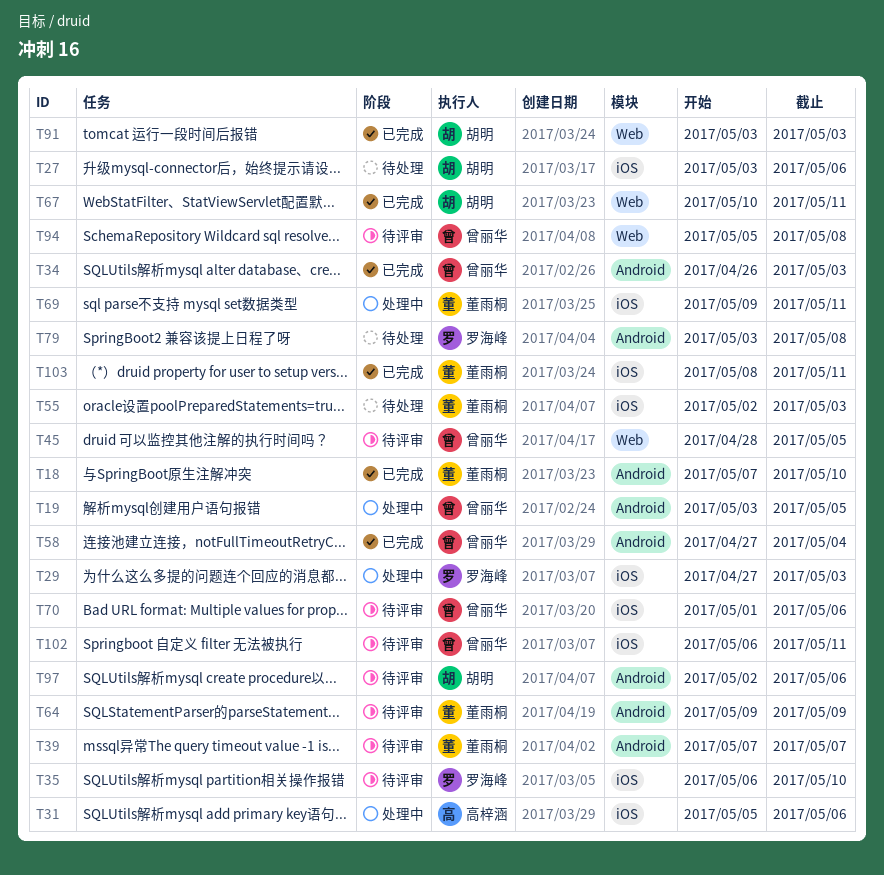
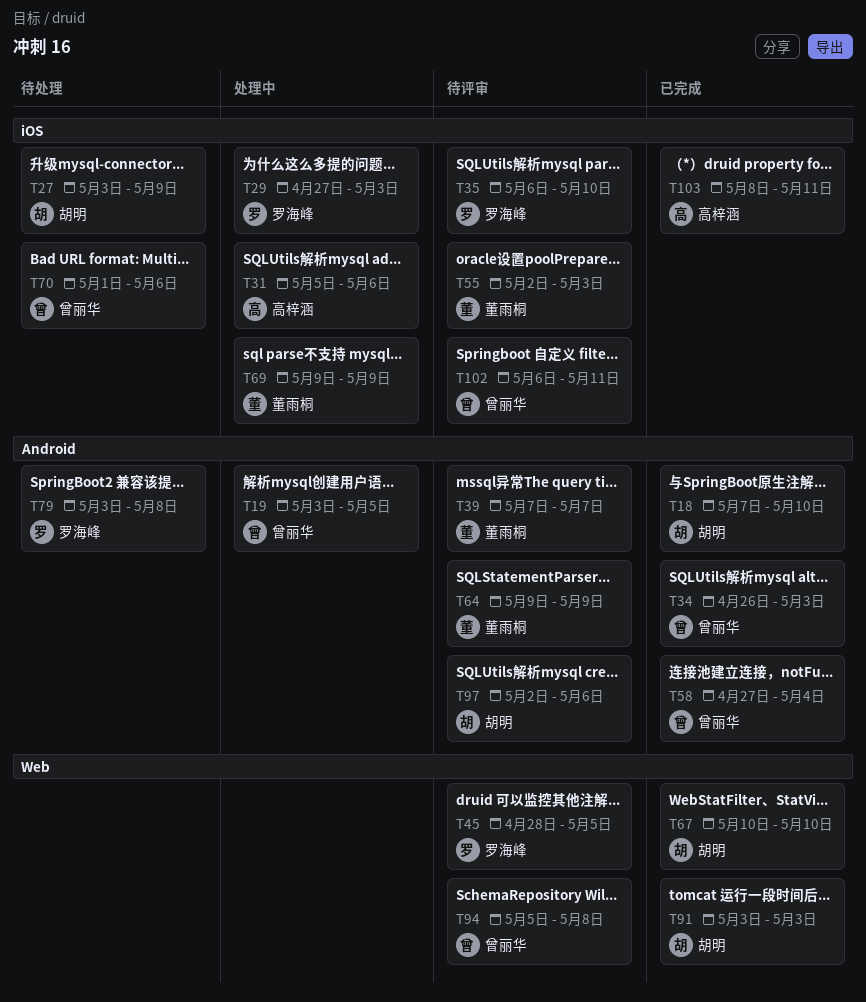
T18, owner: 董雨桐 -> 胡明
T27, due: May 6 -> May 9
T45, owner: 曾丽华 -> 罗海峰
T55, status: 待处理 -> 待评审
T67, due: May 11 -> May 10
T69, due: May 11 -> May 9
T70, status: 待评审 -> 待处理
T103, owner: 董雨桐 -> 高梓涵

